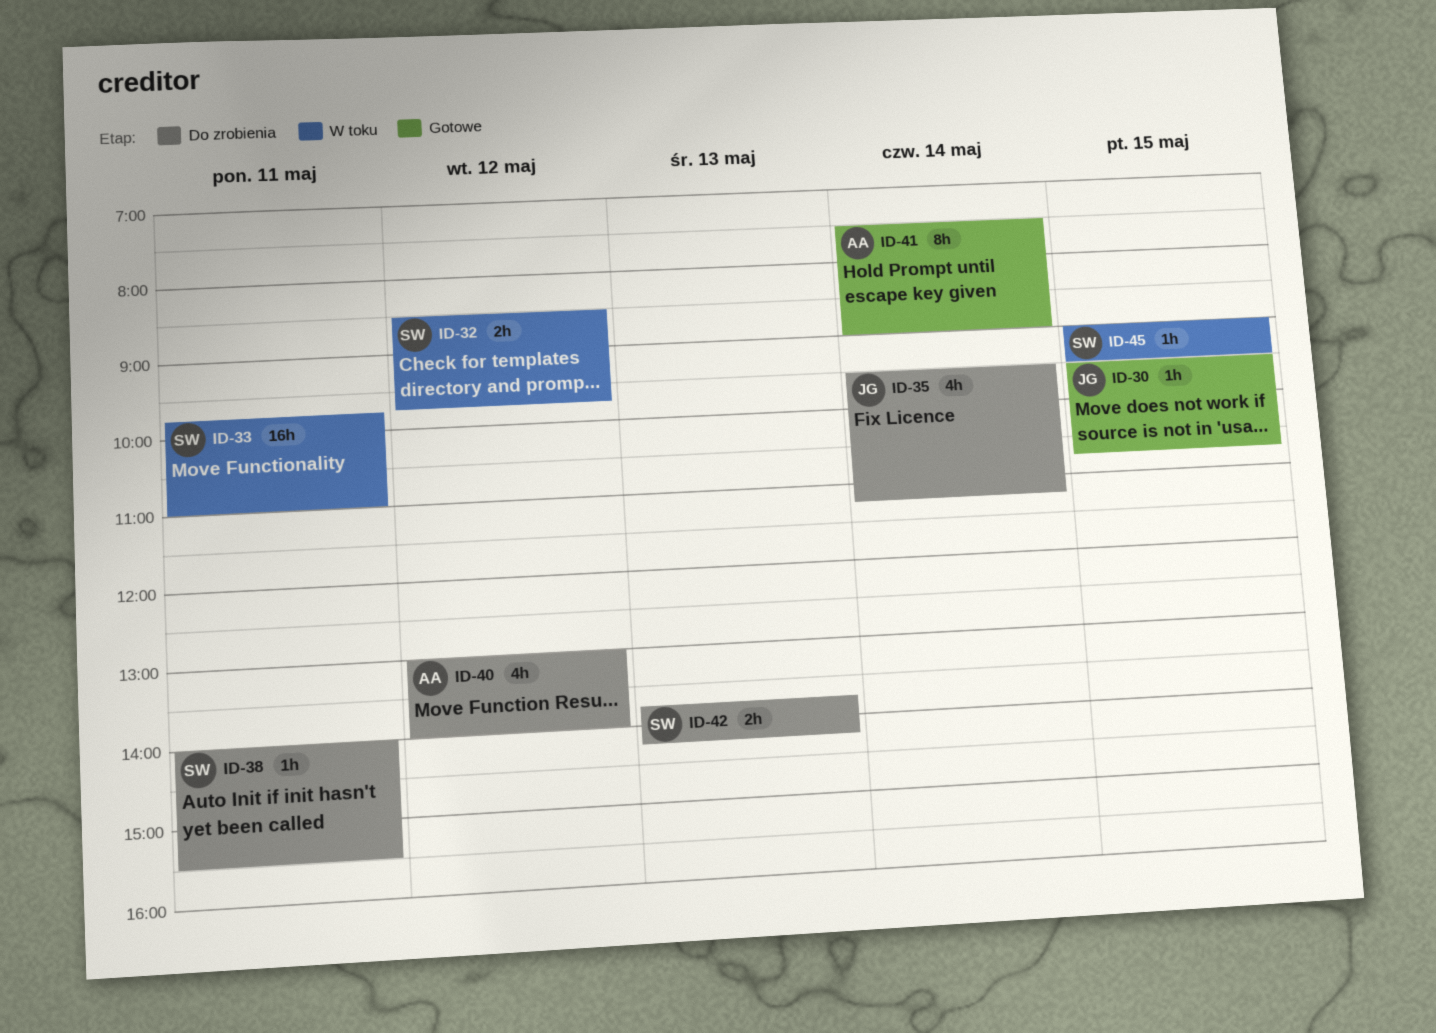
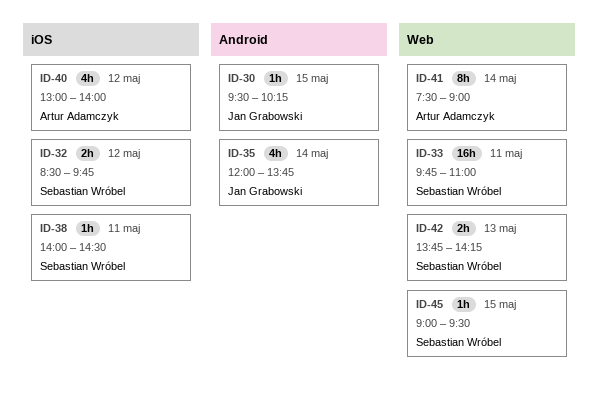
ID-30, ends: 10:45 -> 10:15
ID-35, begins: 09:30 -> 12:00
ID-35, ends: 11:15 -> 13:45
ID-38, ends: 15:30 -> 14:30

